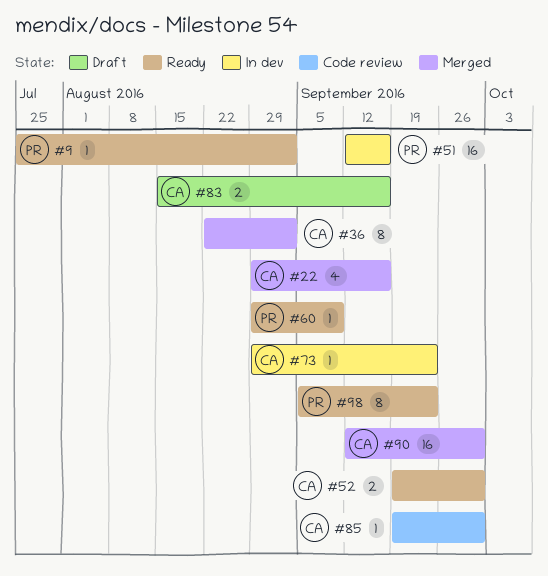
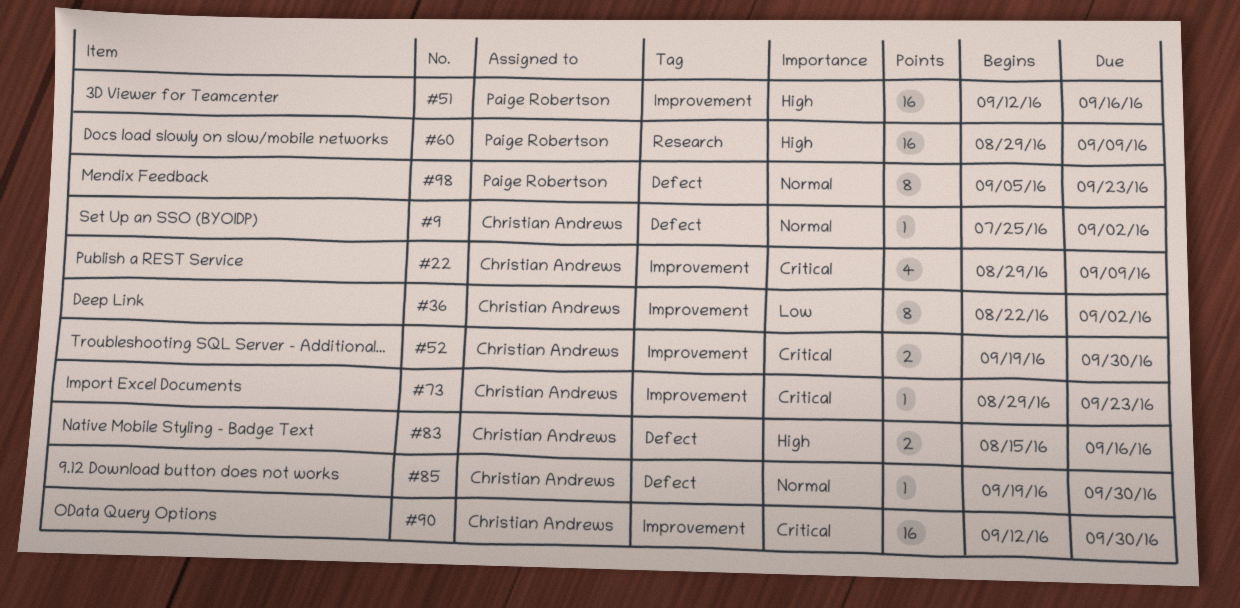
#9, owner: Paige Robertson -> Christian Andrews
#22, due: Sep 16 -> Sep 9
#60, estimate: 1 -> 16

